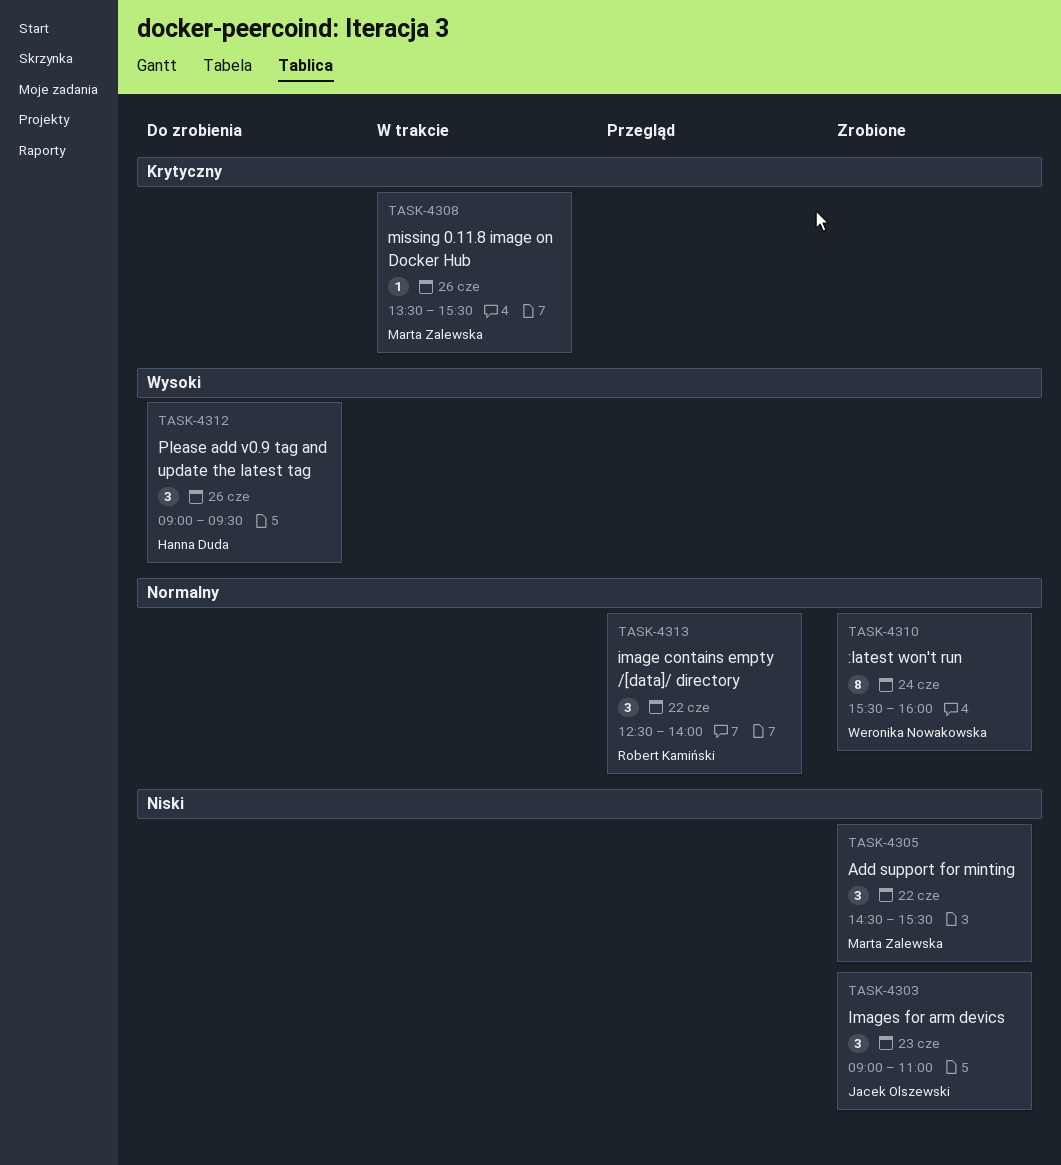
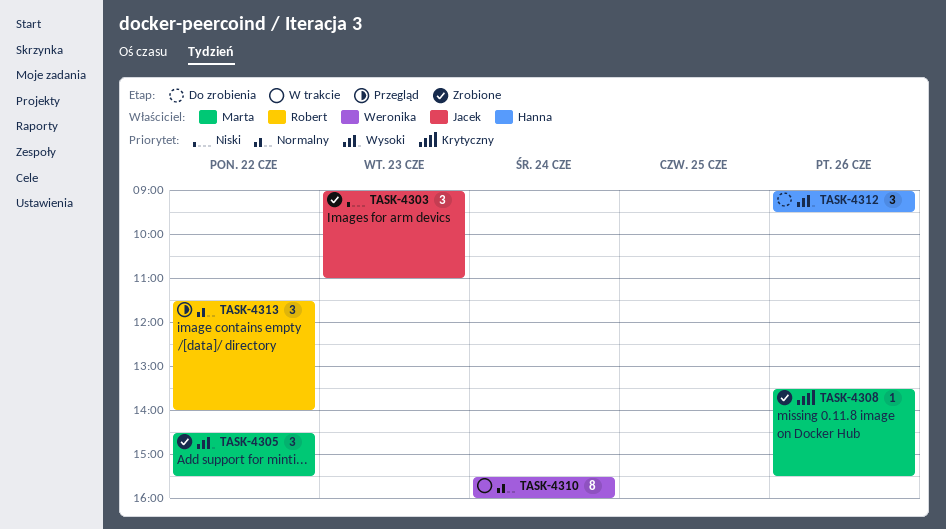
TASK-4305, priority: Niski -> Wysoki
TASK-4308, status: W trakcie -> Zrobione
TASK-4310, status: Zrobione -> W trakcie
TASK-4313, begins: 12:30 -> 11:30

